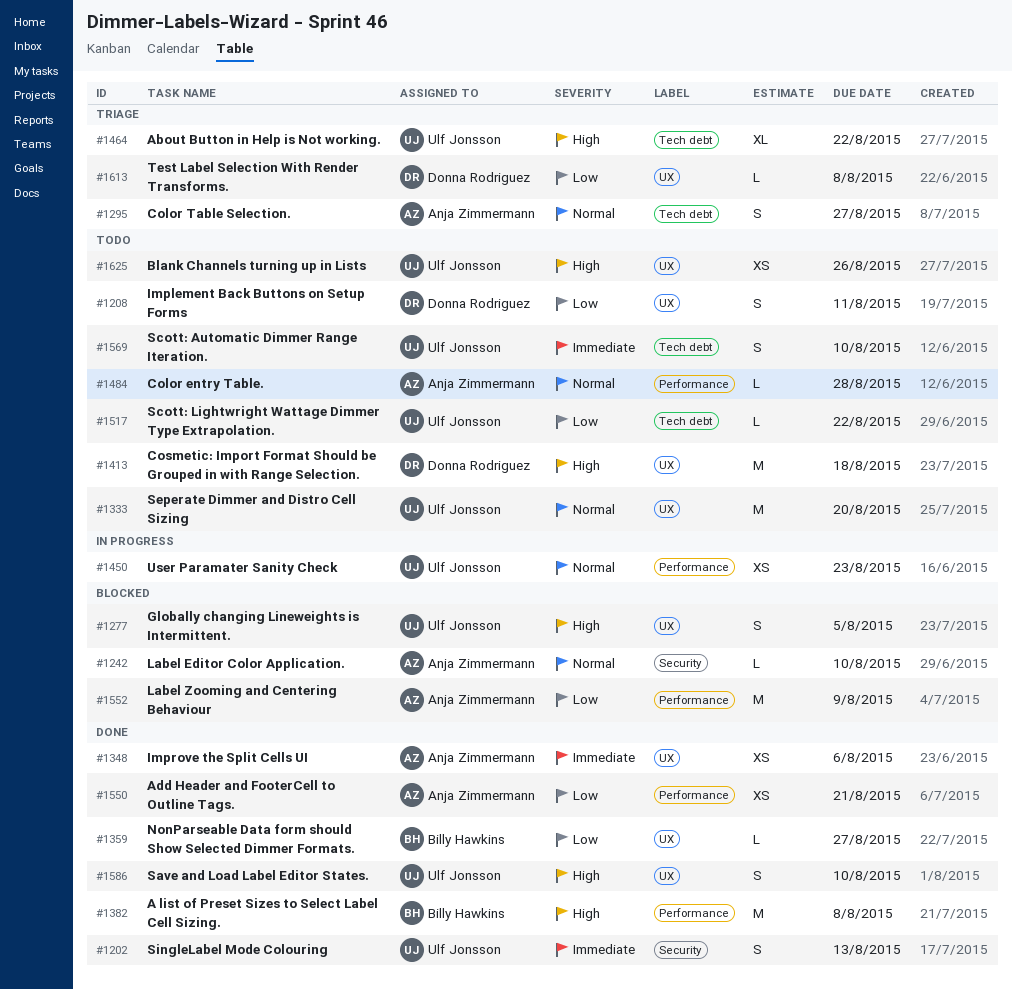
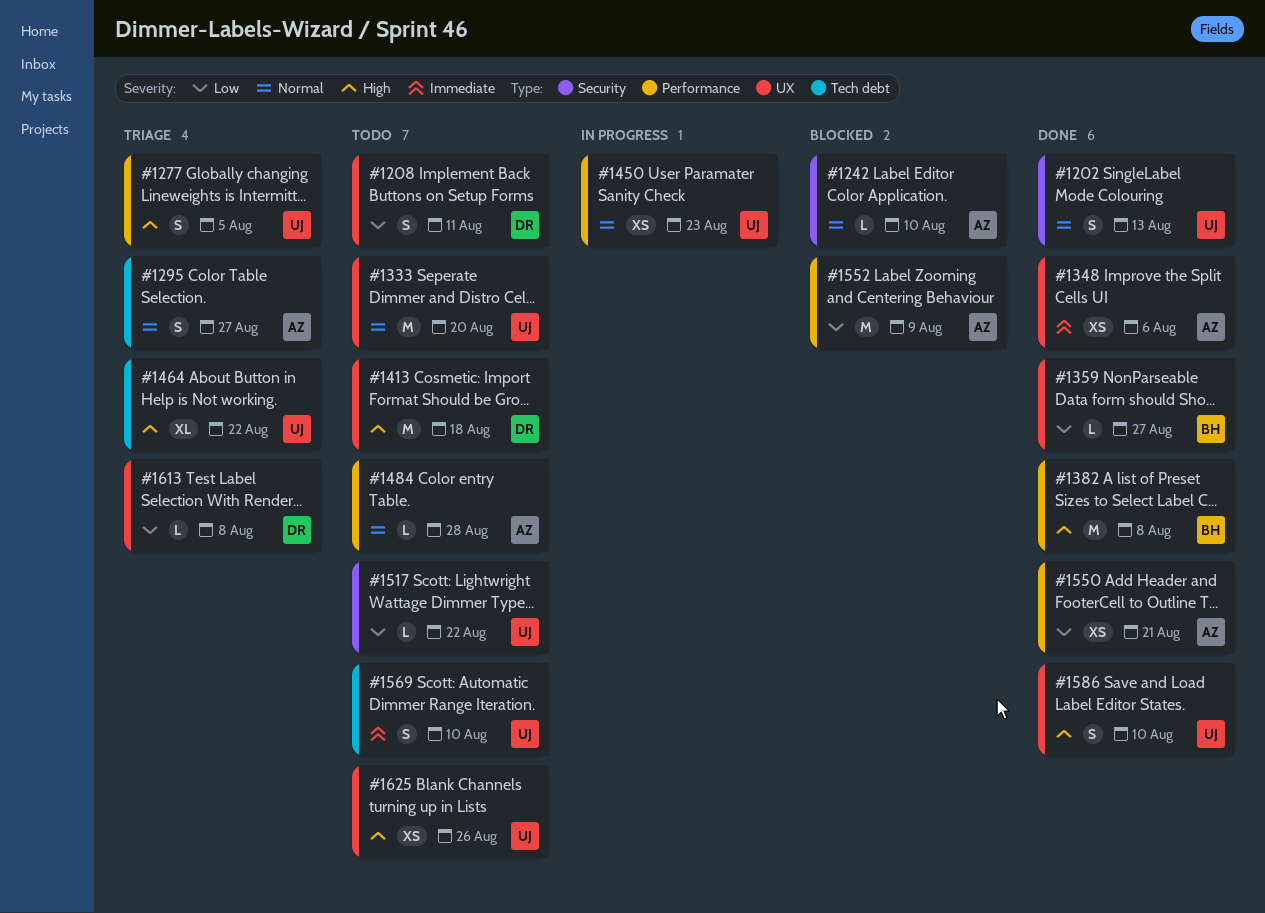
#1202, priority: Immediate -> Normal
#1277, status: Blocked -> Triage
#1277, label: UX -> Performance
#1517, label: Tech debt -> Security

